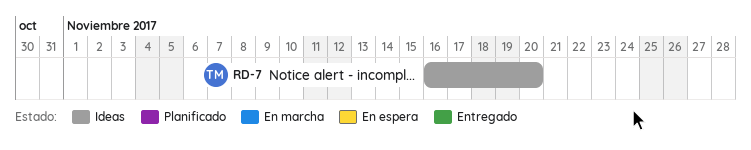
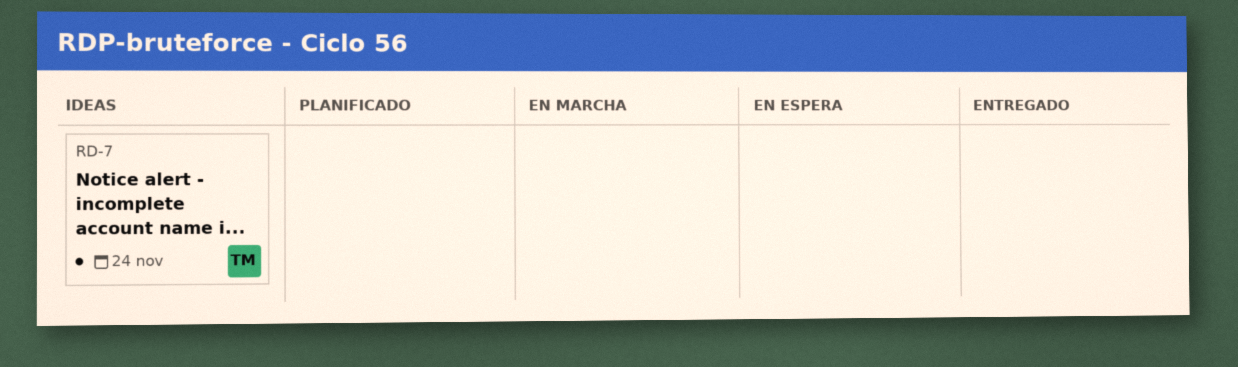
RD-7, due: Nov 20 -> Nov 24

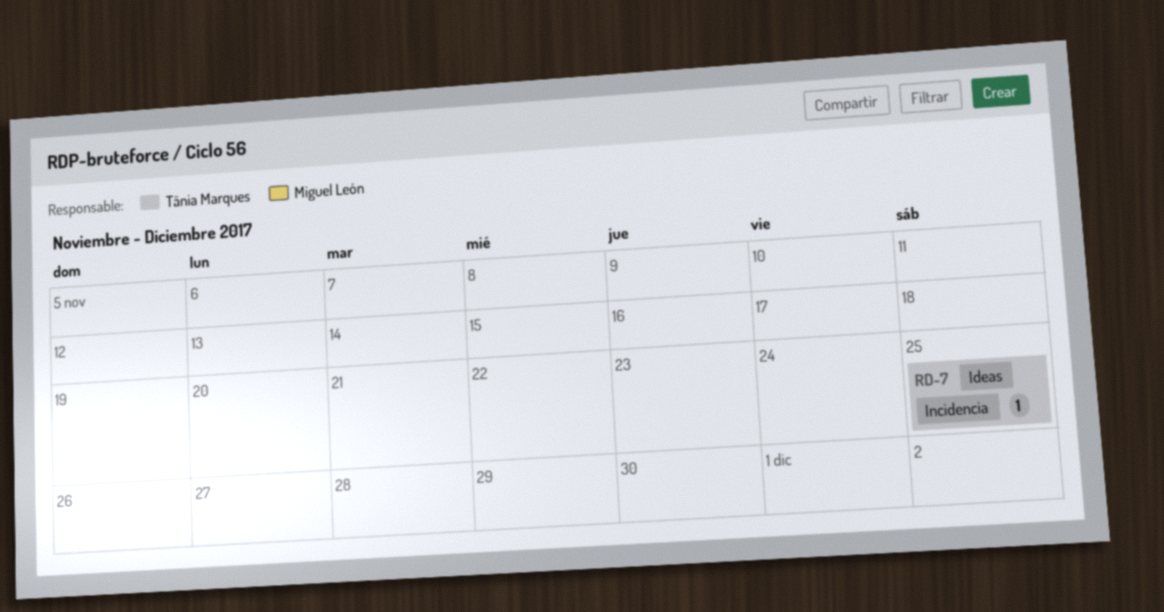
RD-7, due: Nov 24 -> Nov 25

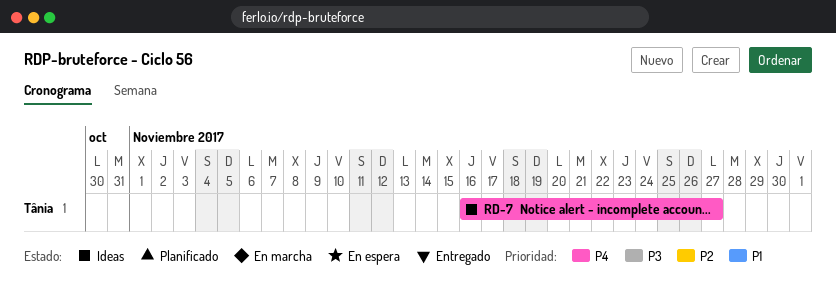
RD-7, due: Nov 25 -> Nov 27

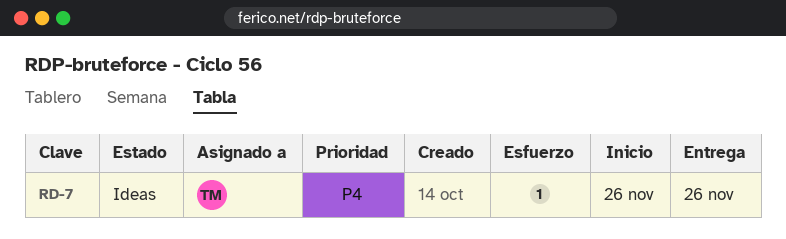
RD-7, start: Nov 16 -> Nov 26
RD-7, due: Nov 27 -> Nov 26

